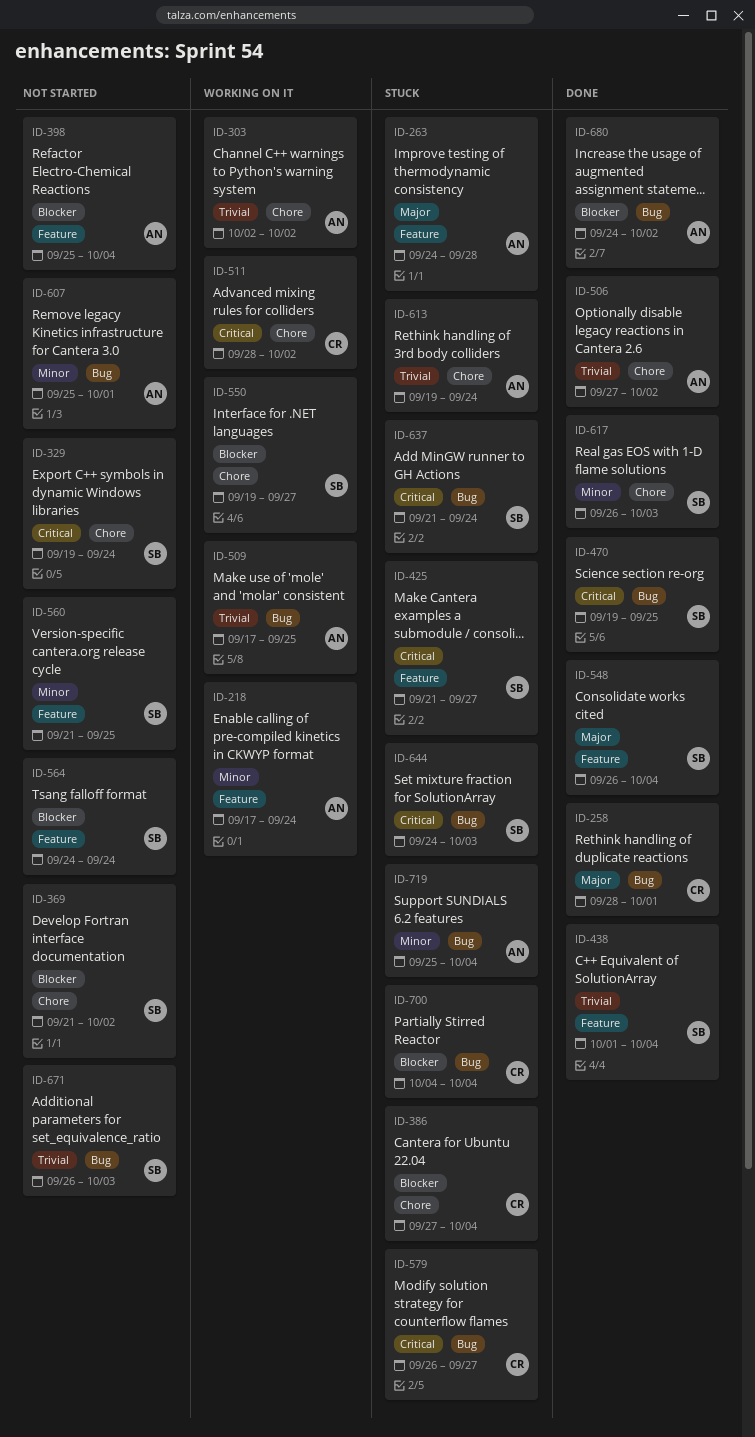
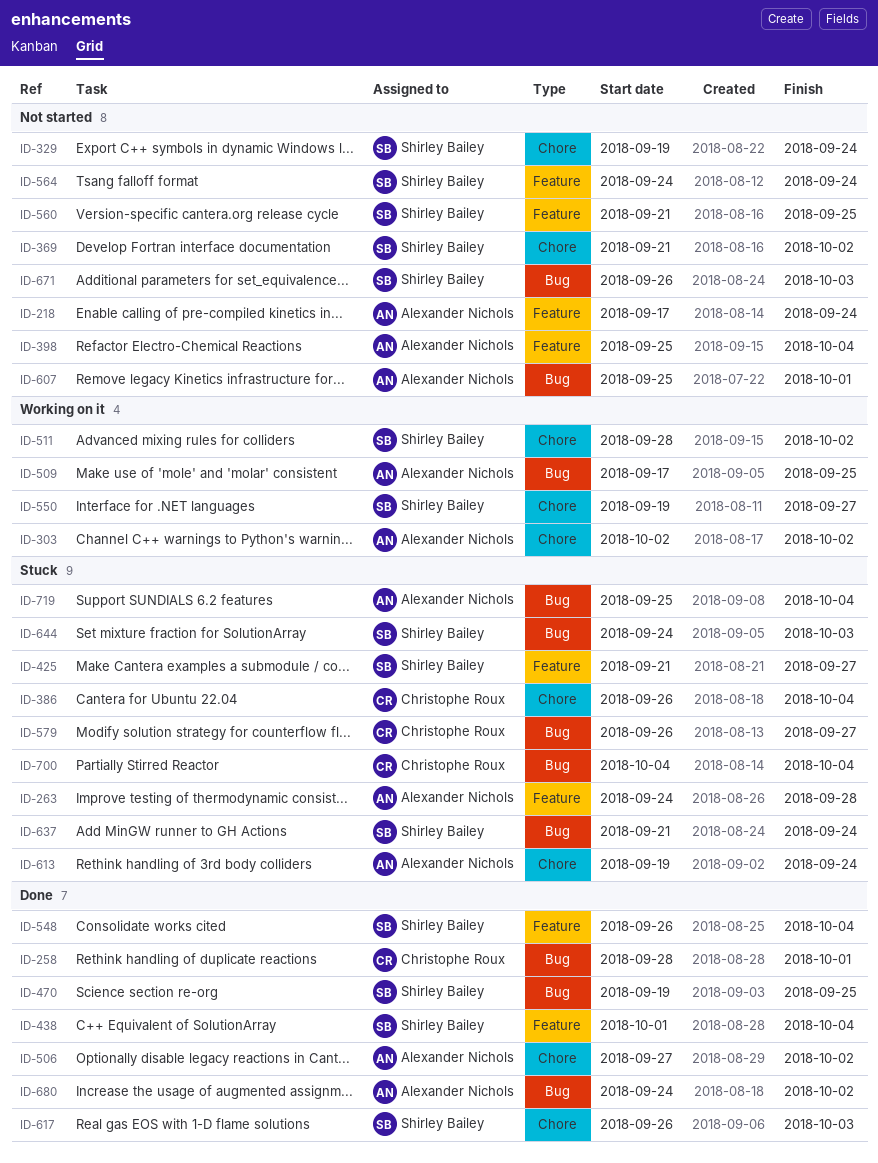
ID-218, status: Working on it -> Not started
ID-386, start: Sep 27 -> Sep 26
ID-511, owner: Christophe Roux -> Shirley Bailey

